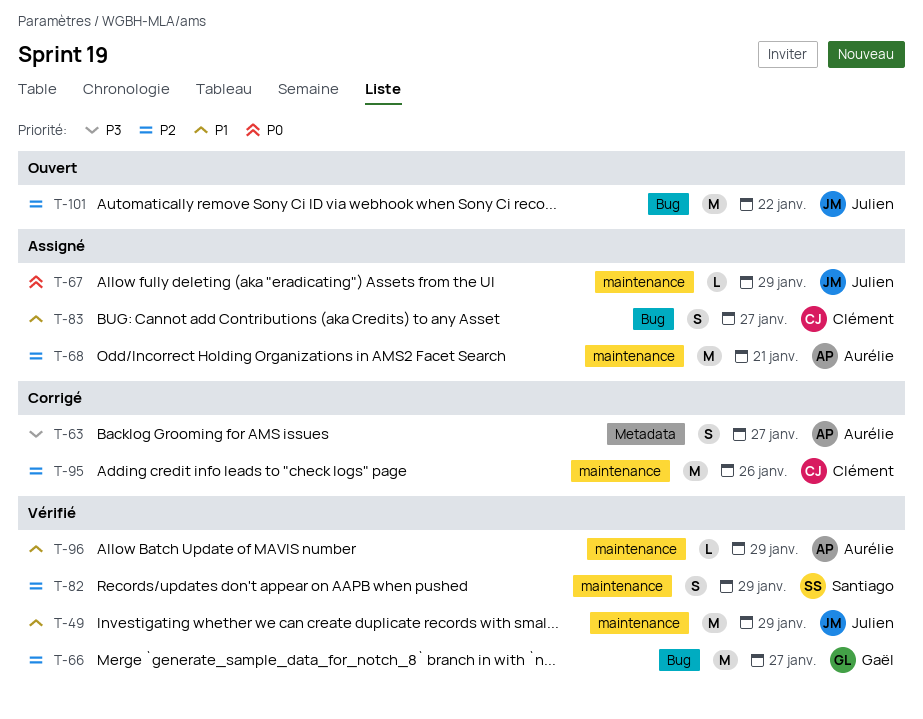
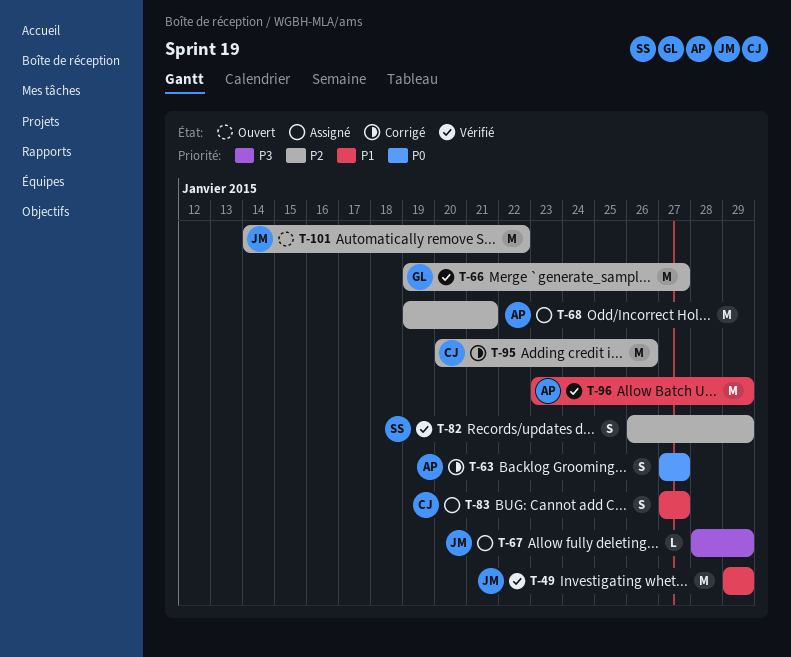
T-63, priority: P3 -> P0
T-67, priority: P0 -> P3
T-96, estimate: L -> M

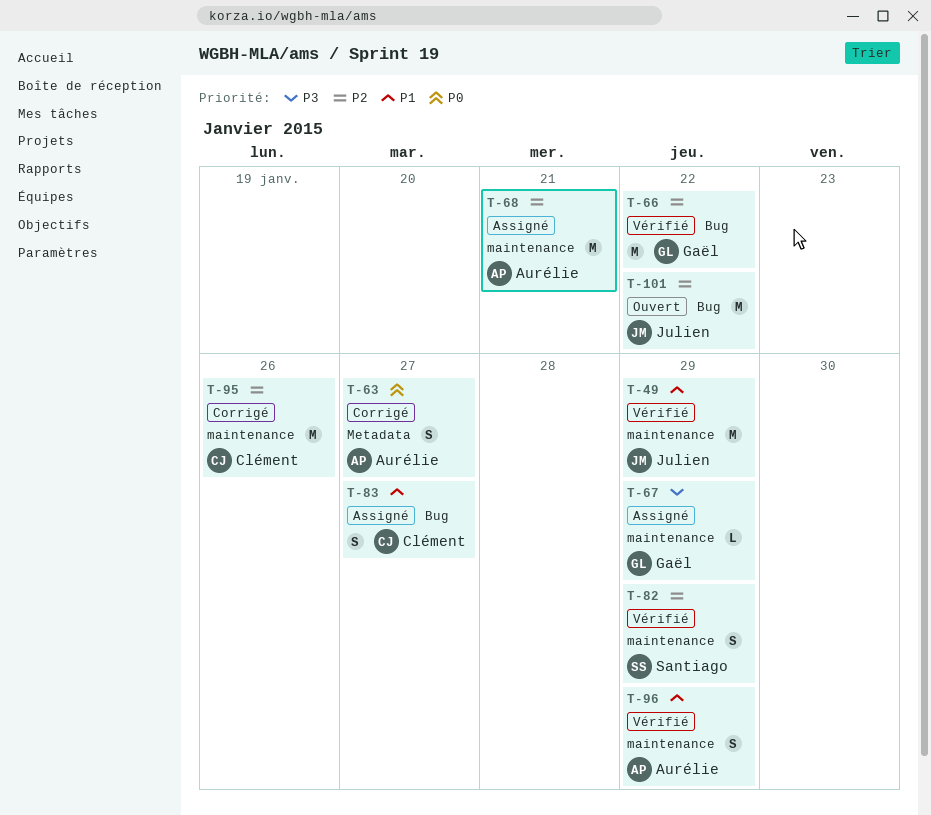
T-66, due: Jan 27 -> Jan 22
T-67, owner: Julien -> Gaël
T-96, estimate: M -> S

